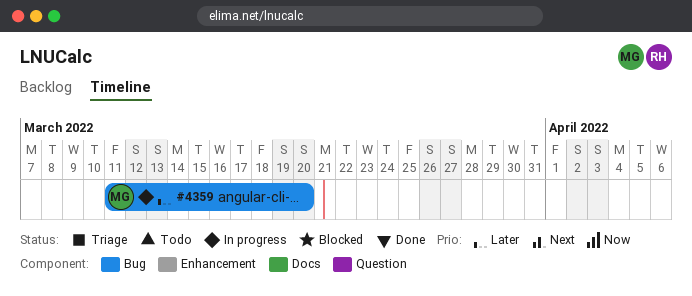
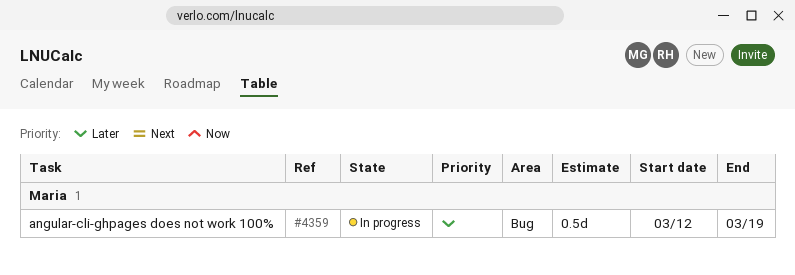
#4359, start: Mar 11 -> Mar 12
#4359, due: Mar 20 -> Mar 19

